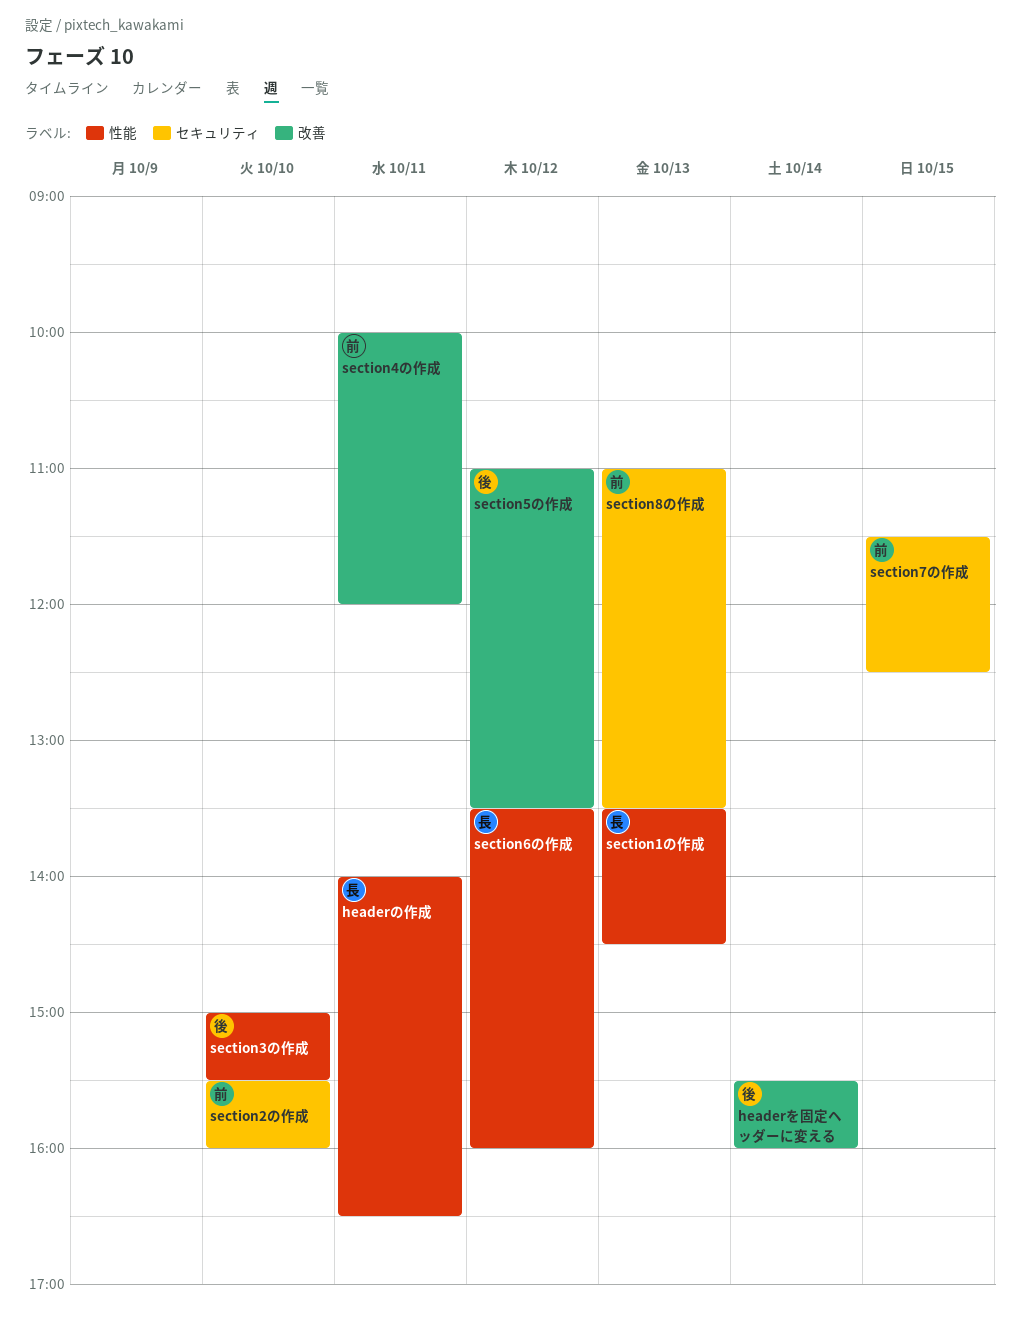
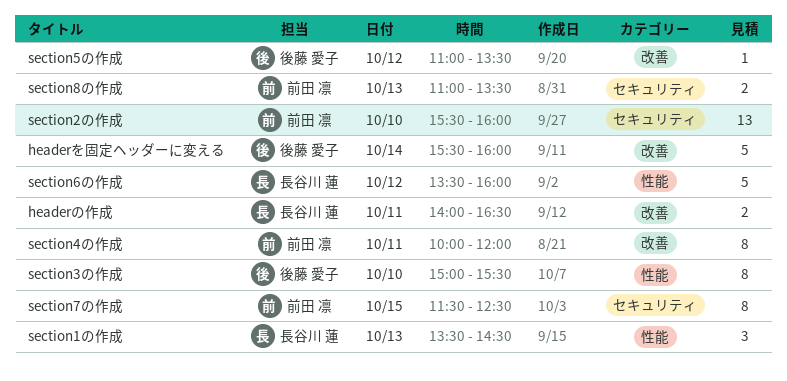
headerの作成, label: 性能 -> 改善

